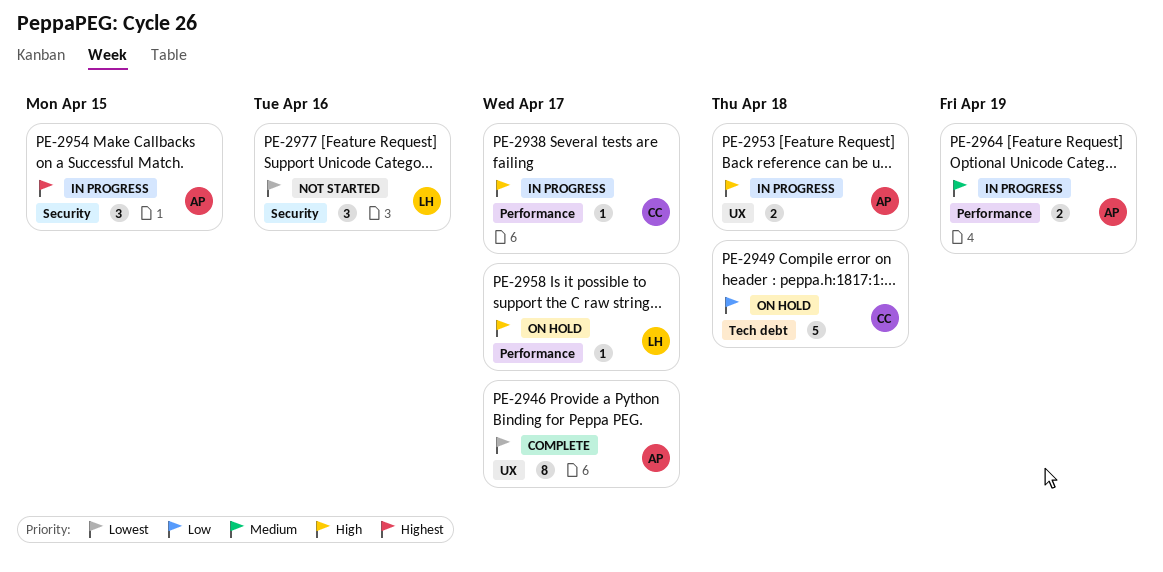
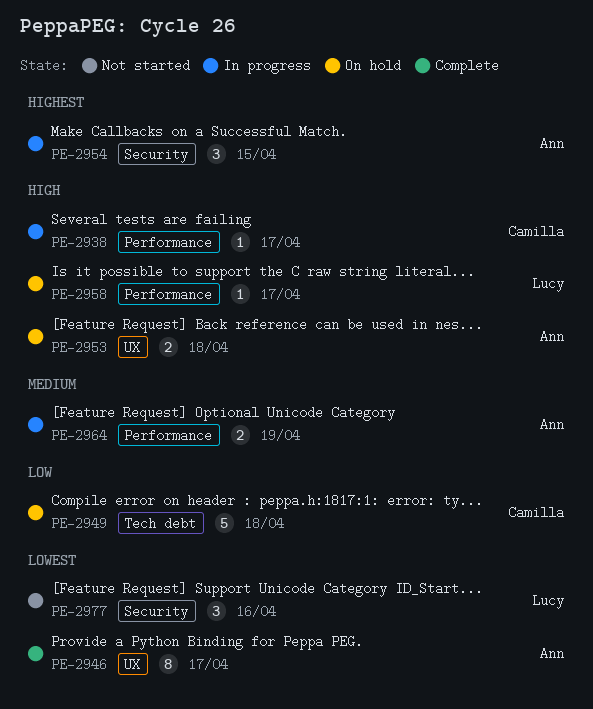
PE-2953, status: In progress -> On hold

